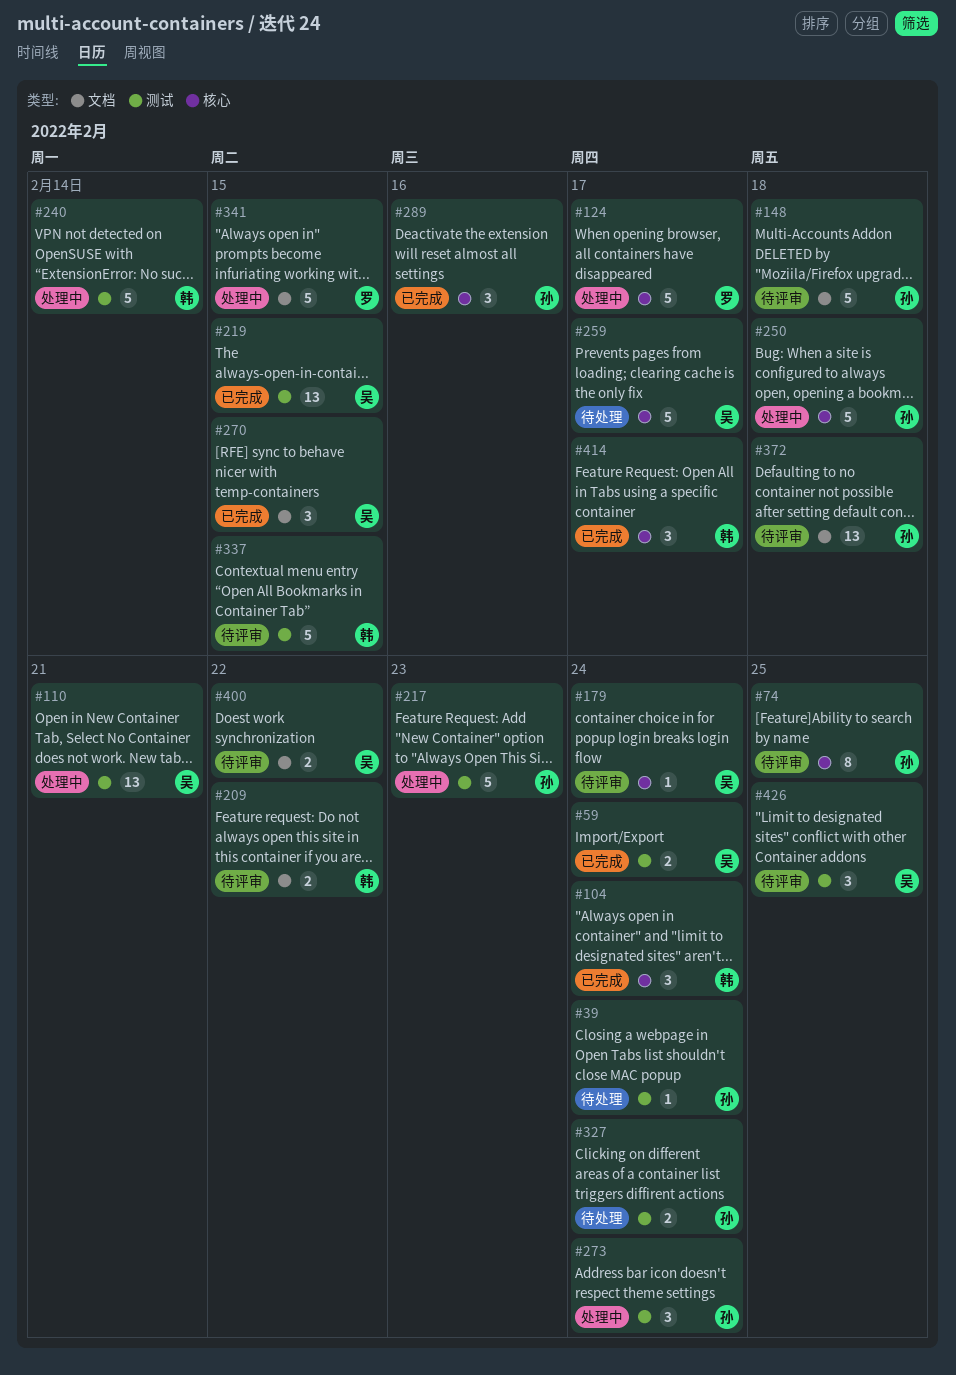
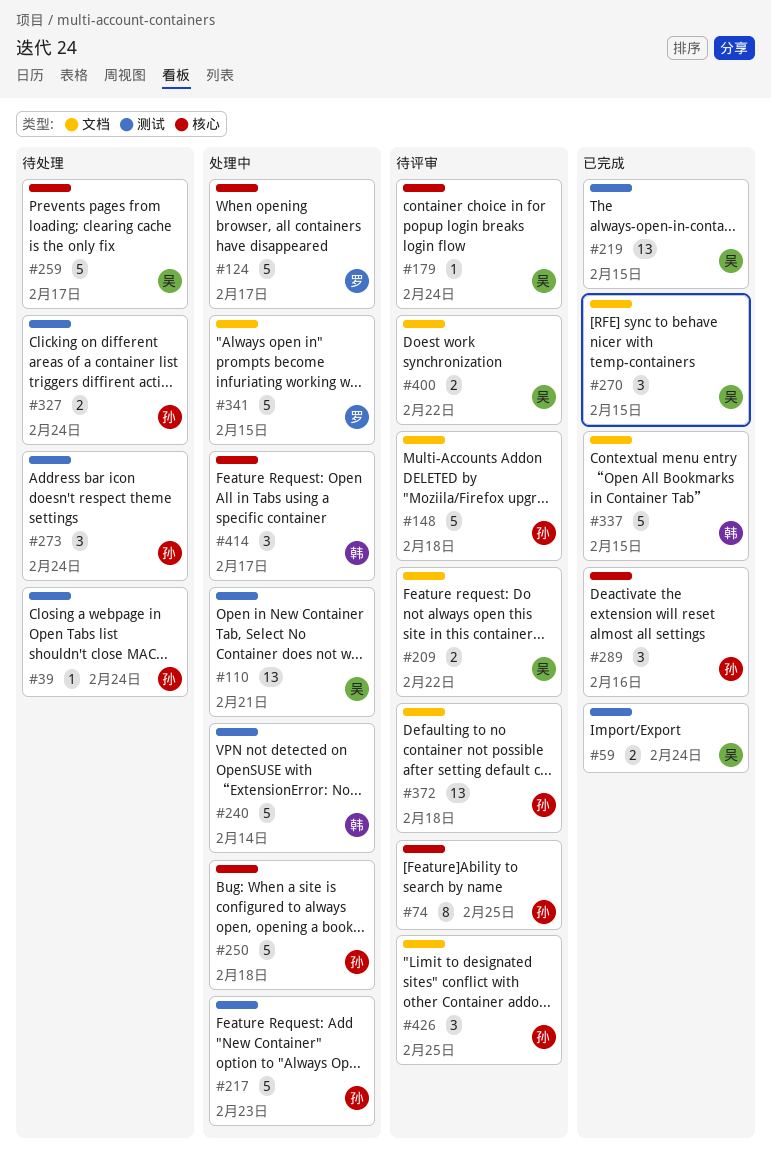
#104: present -> none
#209, owner: 韩 -> 吴
#273, status: 处理中 -> 待处理
#337, status: 待评审 -> 已完成
#337, label: 测试 -> 文档
#414, status: 已完成 -> 处理中
#426, owner: 吴 -> 孙
#426, label: 测试 -> 文档

